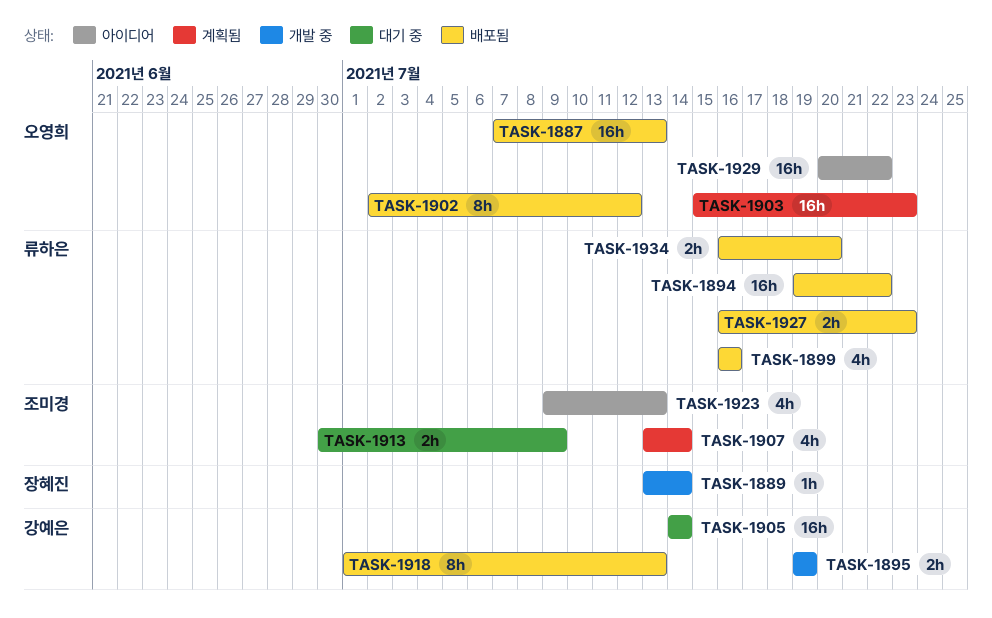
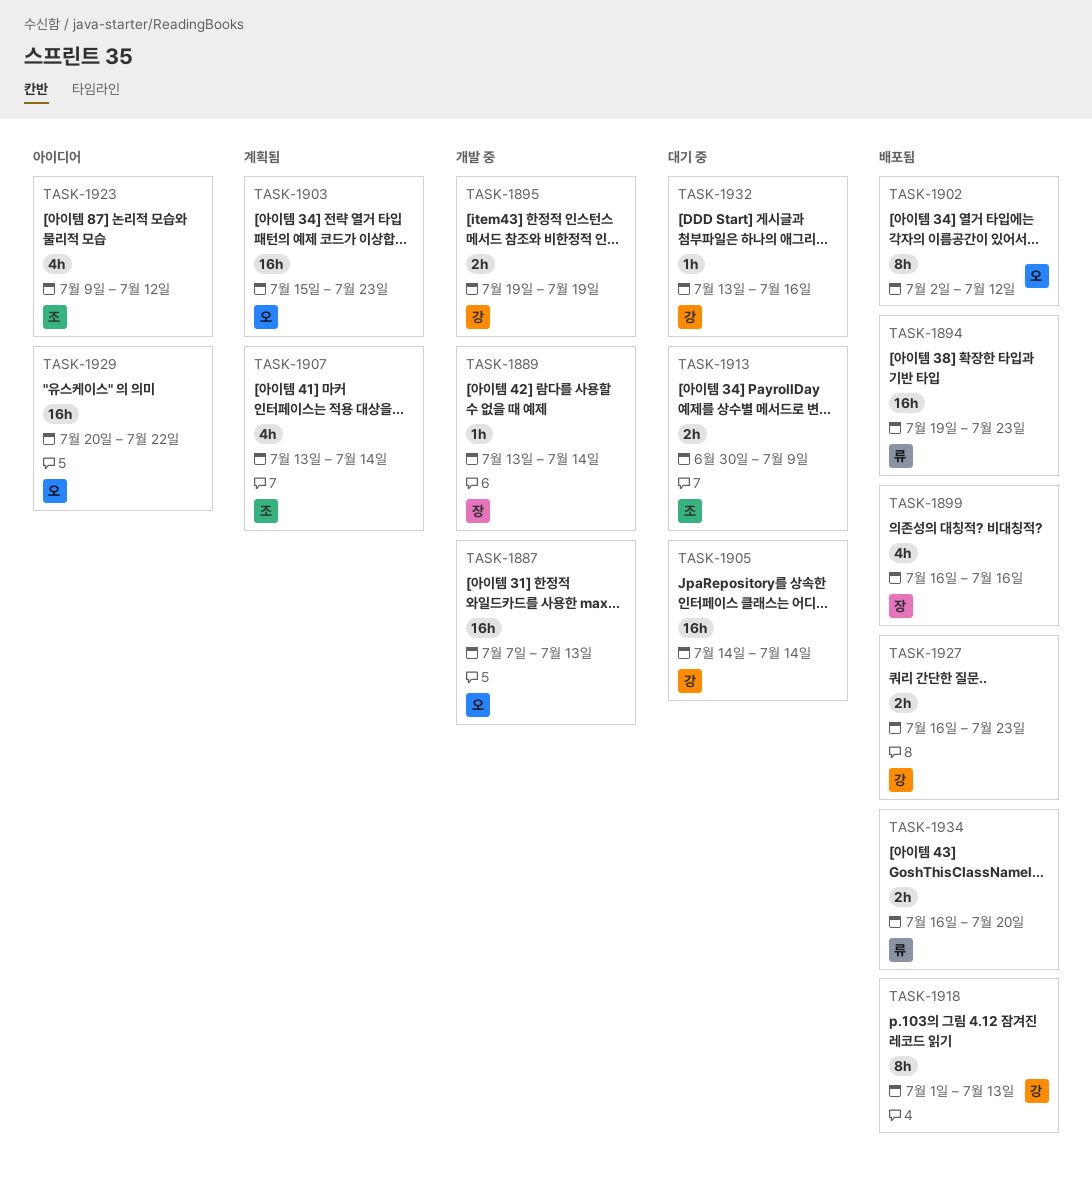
TASK-1887, status: 배포됨 -> 개발 중
TASK-1894, due: Jul 22 -> Jul 23
TASK-1899, owner: 류하은 -> 장혜진
TASK-1923, due: Jul 13 -> Jul 12
TASK-1927, owner: 류하은 -> 강예은
TASK-1932: none -> present

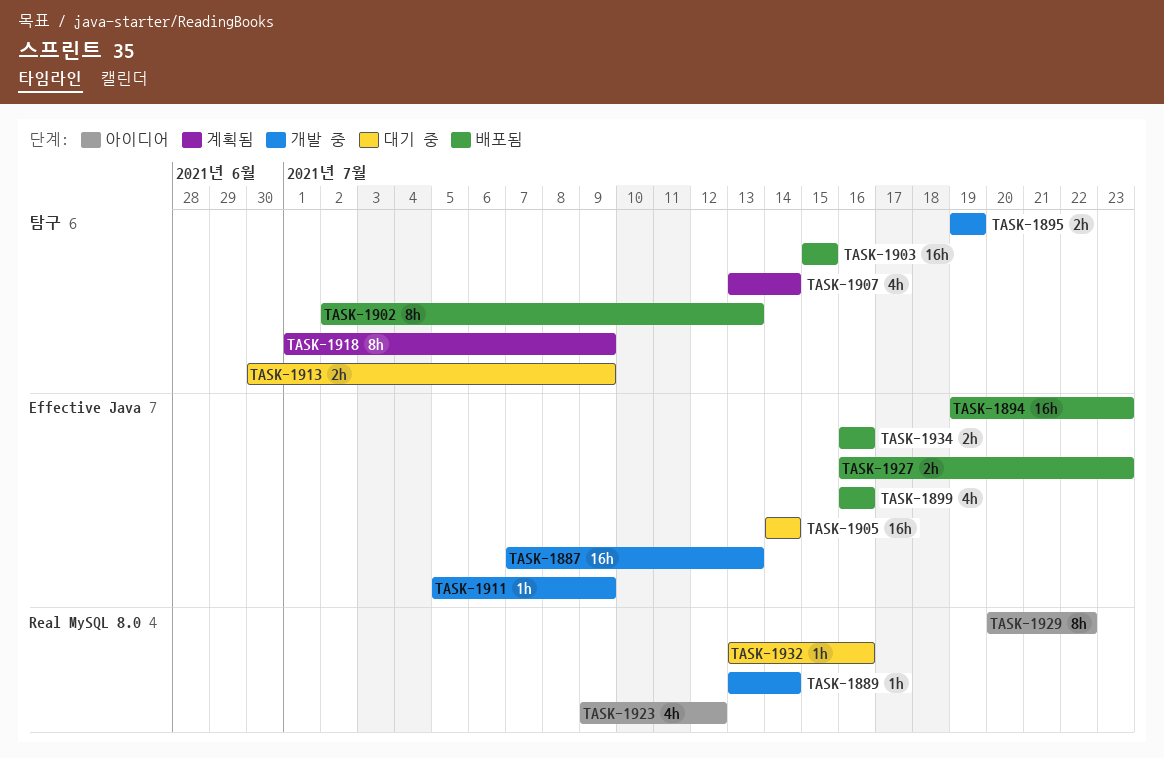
TASK-1902, due: Jul 12 -> Jul 13
TASK-1903, status: 계획됨 -> 배포됨
TASK-1903, due: Jul 23 -> Jul 15
TASK-1911: none -> present
TASK-1918, status: 배포됨 -> 계획됨
TASK-1918, due: Jul 13 -> Jul 9
TASK-1929, estimate: 16h -> 8h
TASK-1934, due: Jul 20 -> Jul 16

